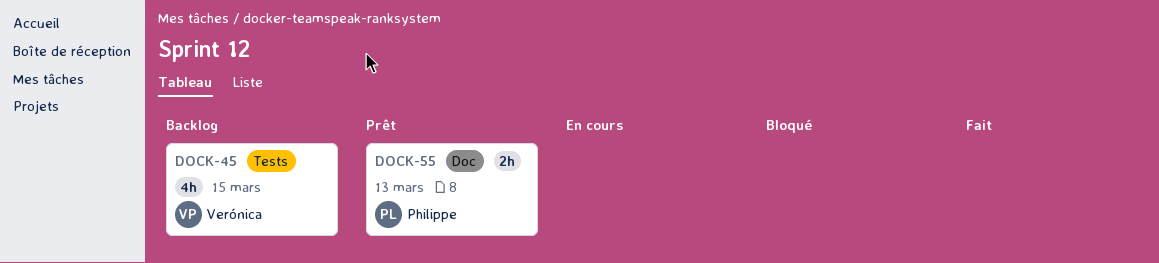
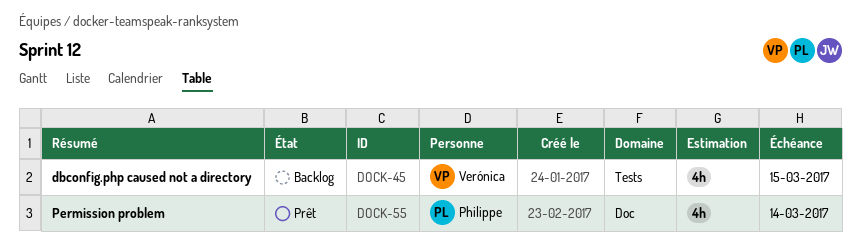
DOCK-55, estimate: 2h -> 4h
DOCK-55, due: Mar 13 -> Mar 14

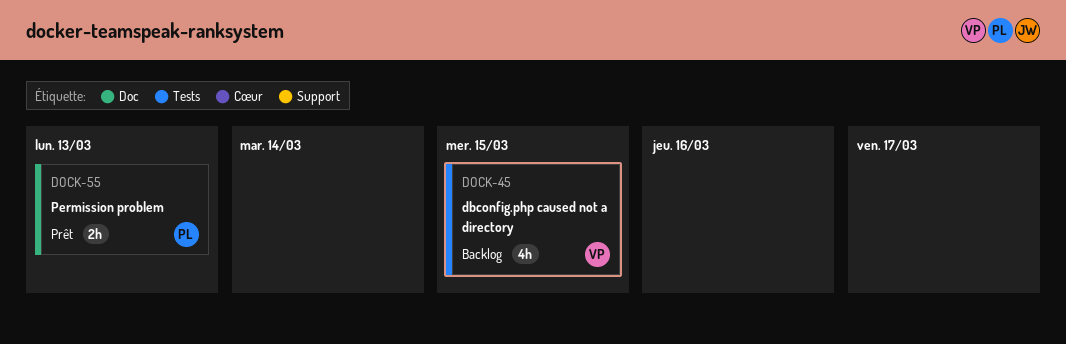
DOCK-55, estimate: 4h -> 2h
DOCK-55, due: Mar 14 -> Mar 13

